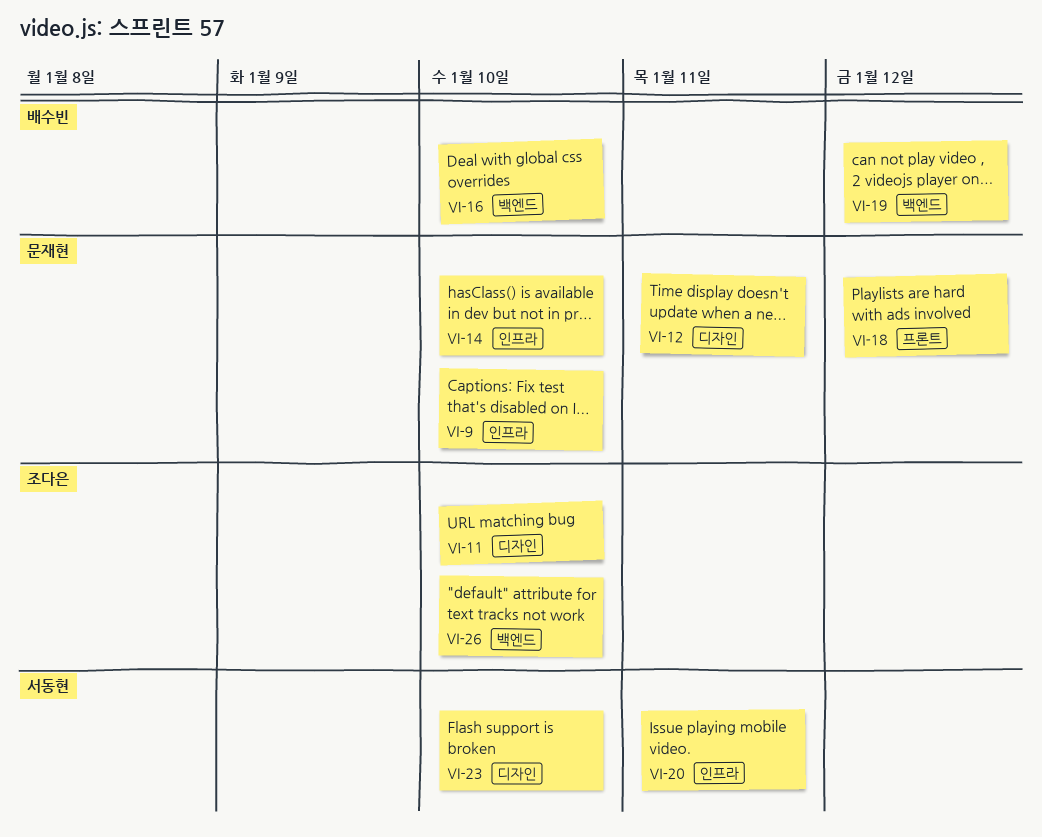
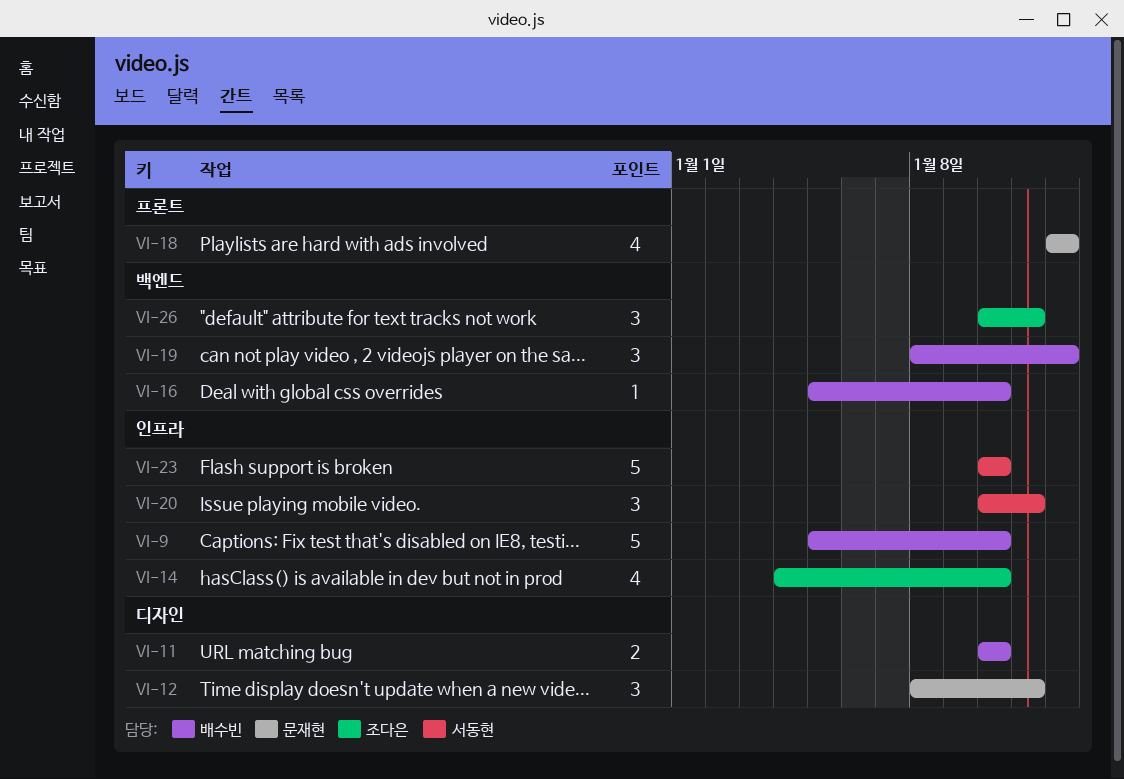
VI-9, owner: 문재현 -> 배수빈
VI-11, owner: 조다은 -> 배수빈
VI-14, owner: 문재현 -> 조다은
VI-23, label: 디자인 -> 인프라
VI-26, due: Jan 10 -> Jan 11

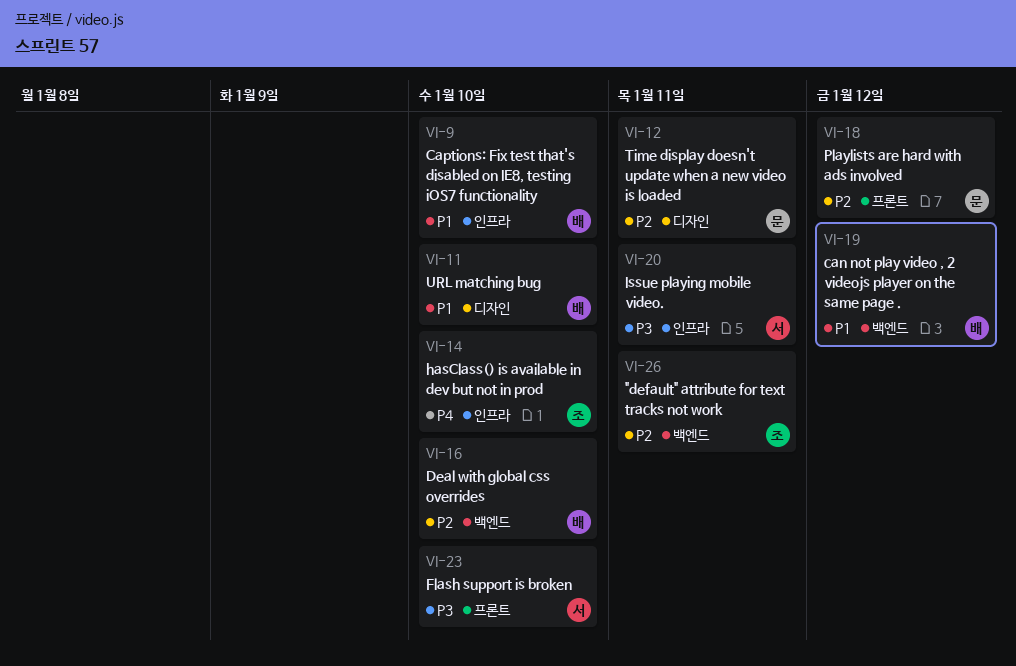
VI-23, label: 인프라 -> 프론트

